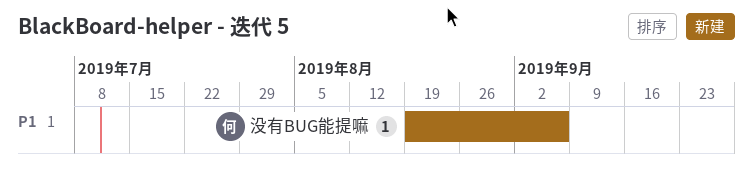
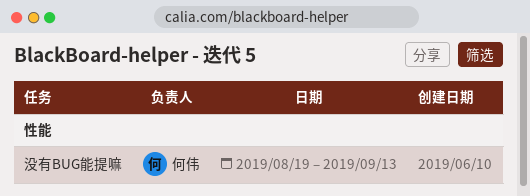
没有BUG能提嘛, due: Sep 6 -> Sep 13

